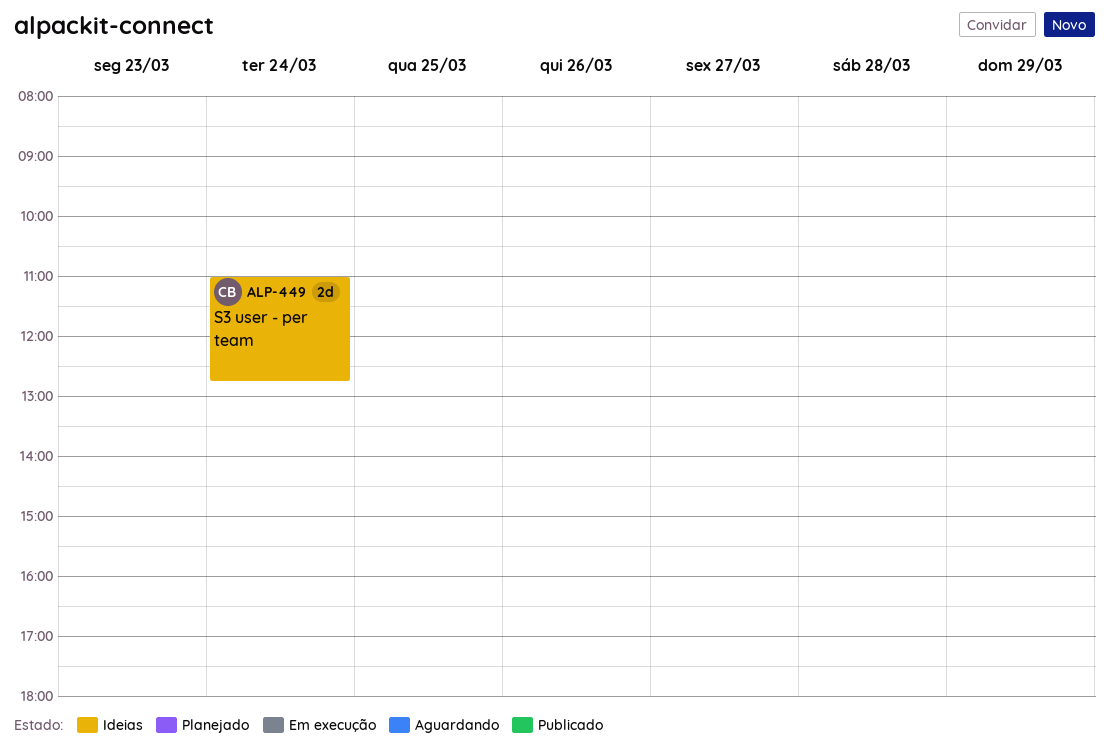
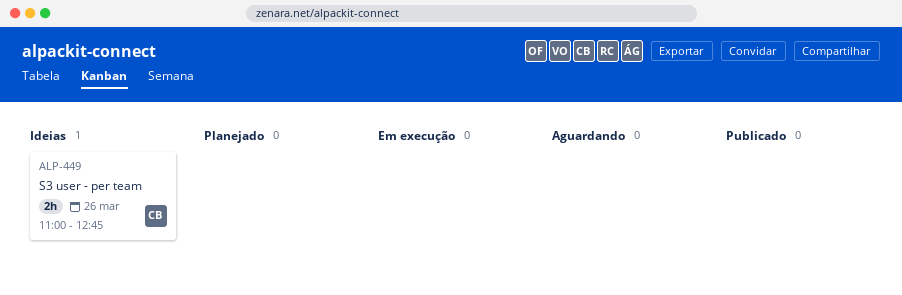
ALP-449, estimate: 2d -> 2h
ALP-449, day: Mar 24 -> Mar 26

